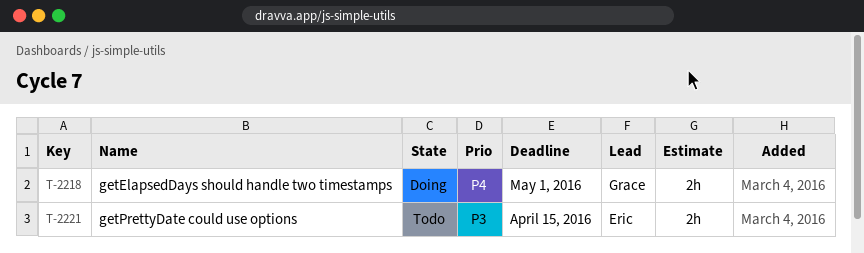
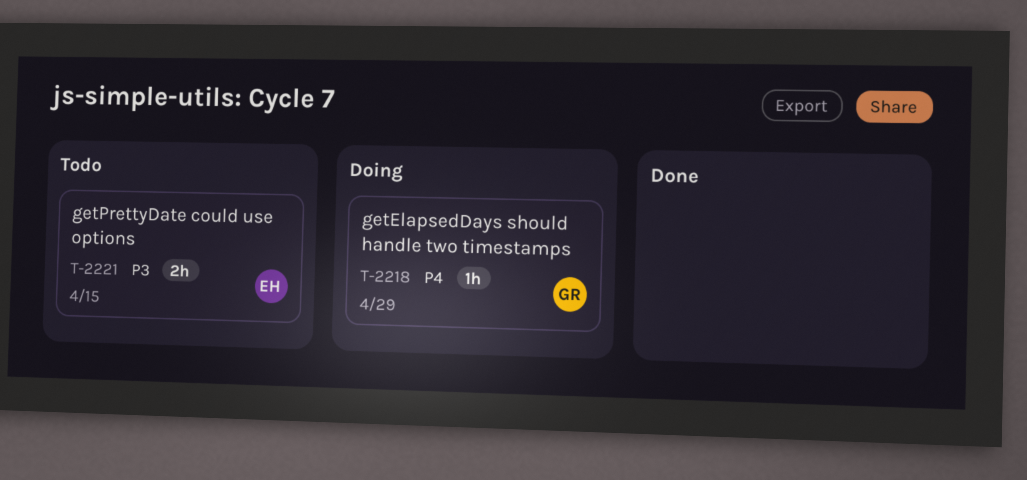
T-2218, estimate: 2h -> 1h
T-2218, due: May 1 -> Apr 29

